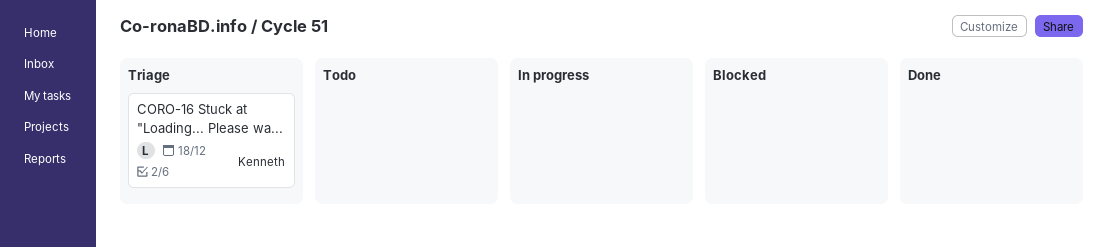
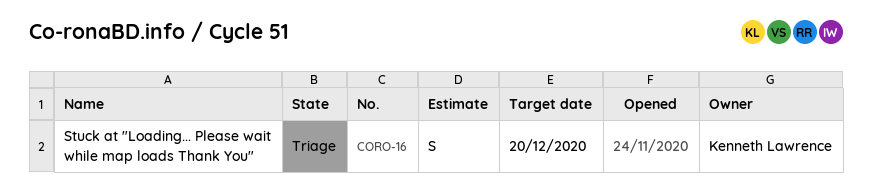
CORO-16, estimate: L -> S
CORO-16, due: Dec 18 -> Dec 20

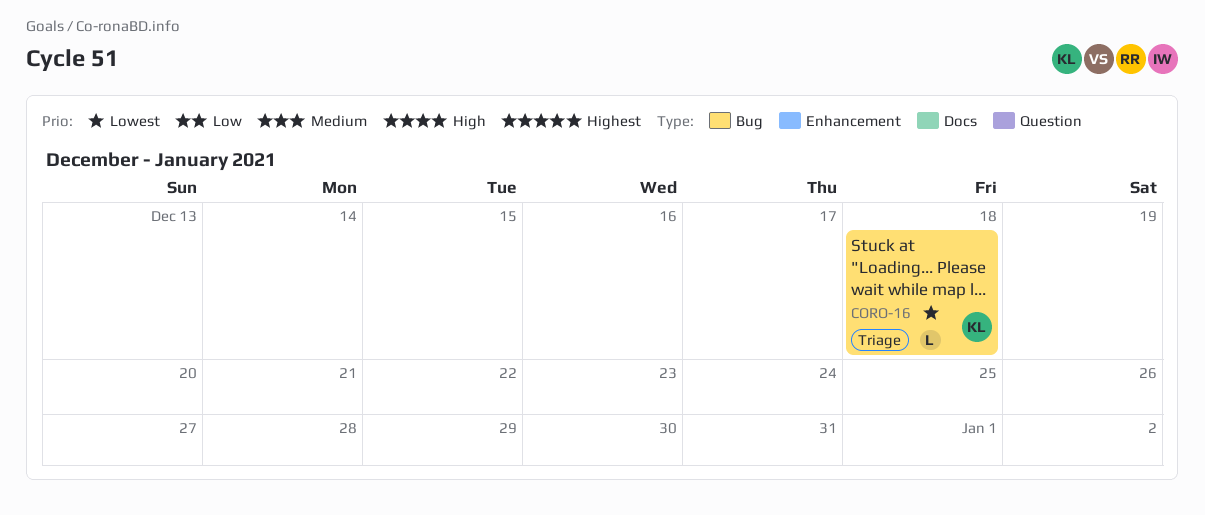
CORO-16, estimate: S -> L
CORO-16, due: Dec 20 -> Dec 18

